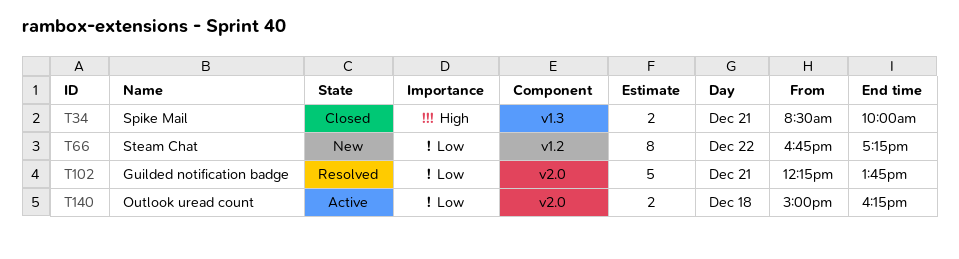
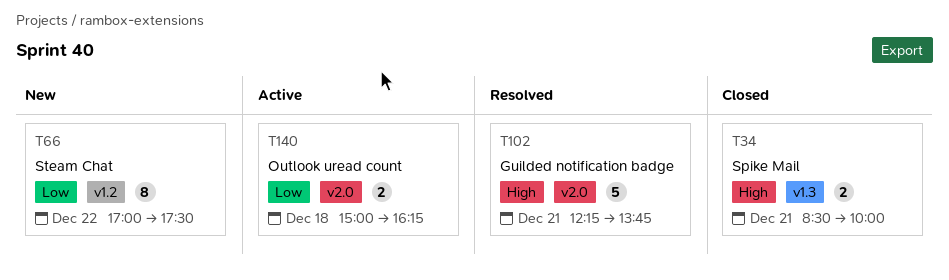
T66, begins: 16:45 -> 17:00
T66, ends: 17:15 -> 17:30
T102, priority: Low -> High

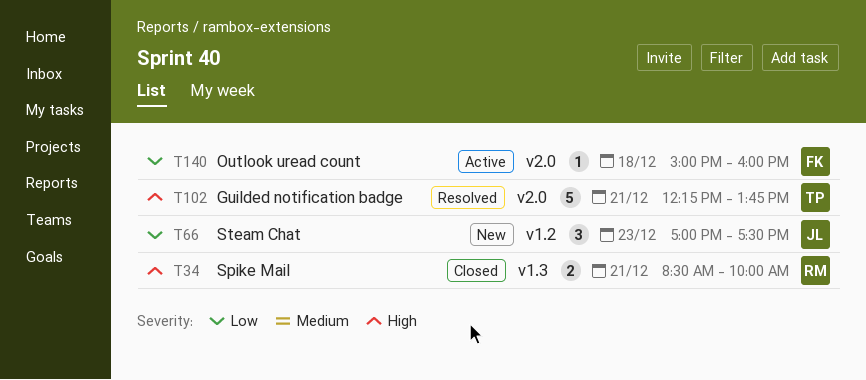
T66, estimate: 8 -> 3
T66, day: Dec 22 -> Dec 23
T140, estimate: 2 -> 1
T140, ends: 16:15 -> 16:00

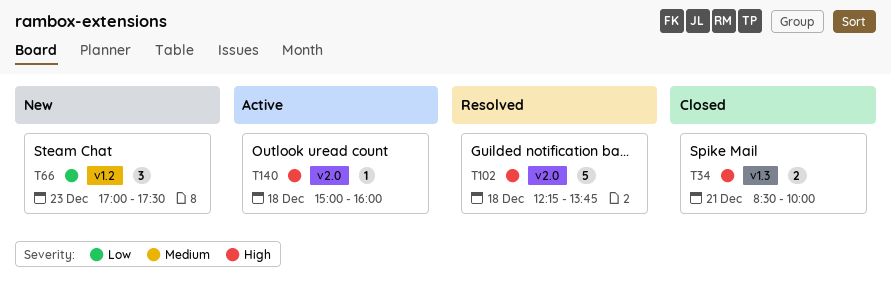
T102, day: Dec 21 -> Dec 18
T140, priority: Low -> High

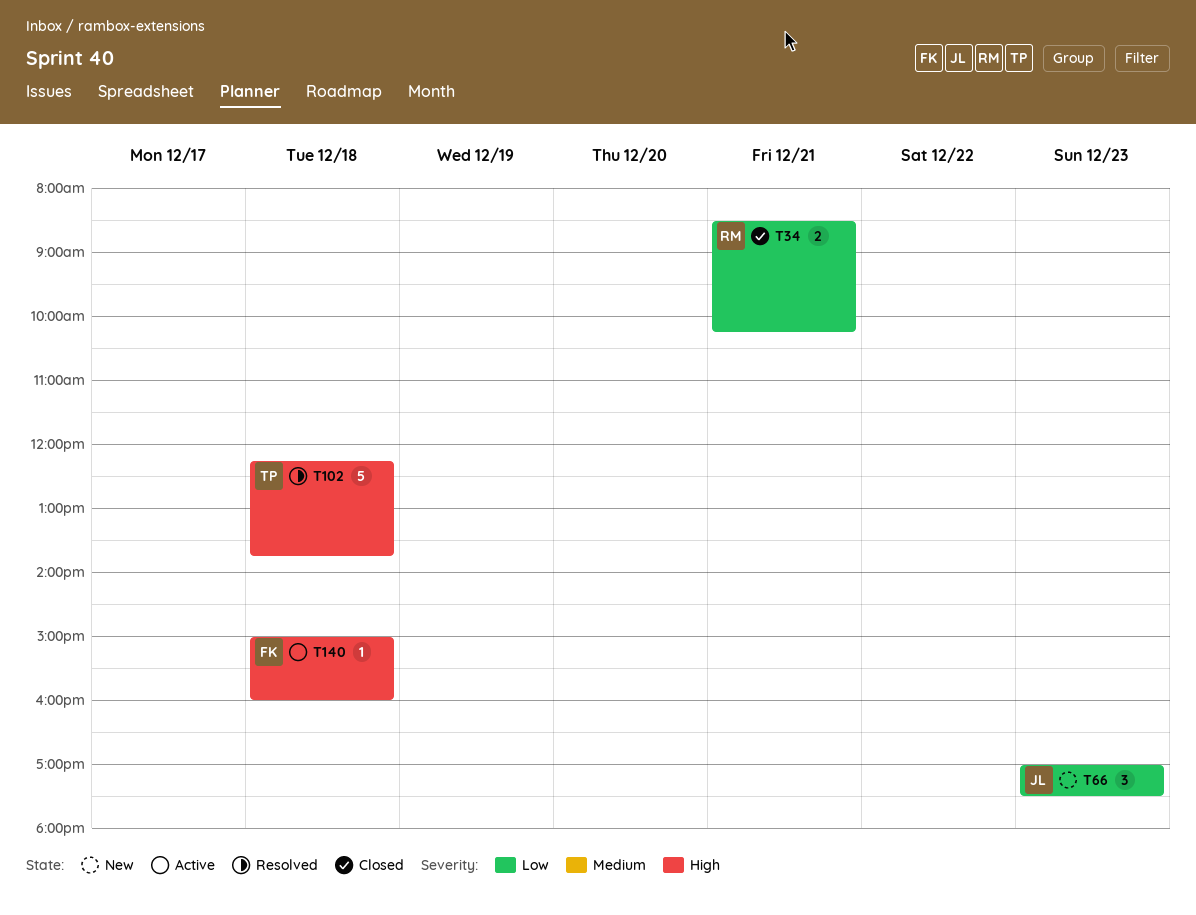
T34, priority: High -> Low
T34, ends: 10:00 -> 10:15

